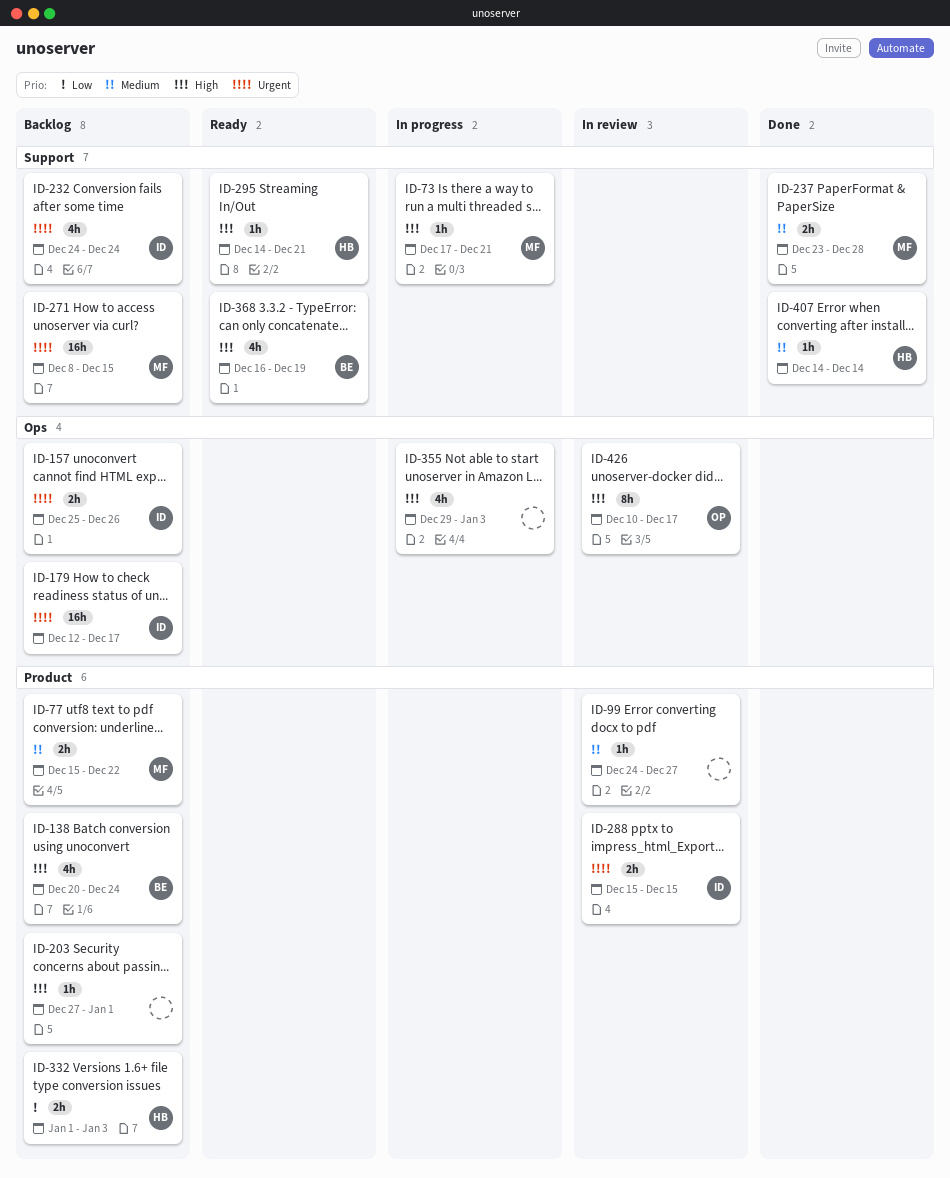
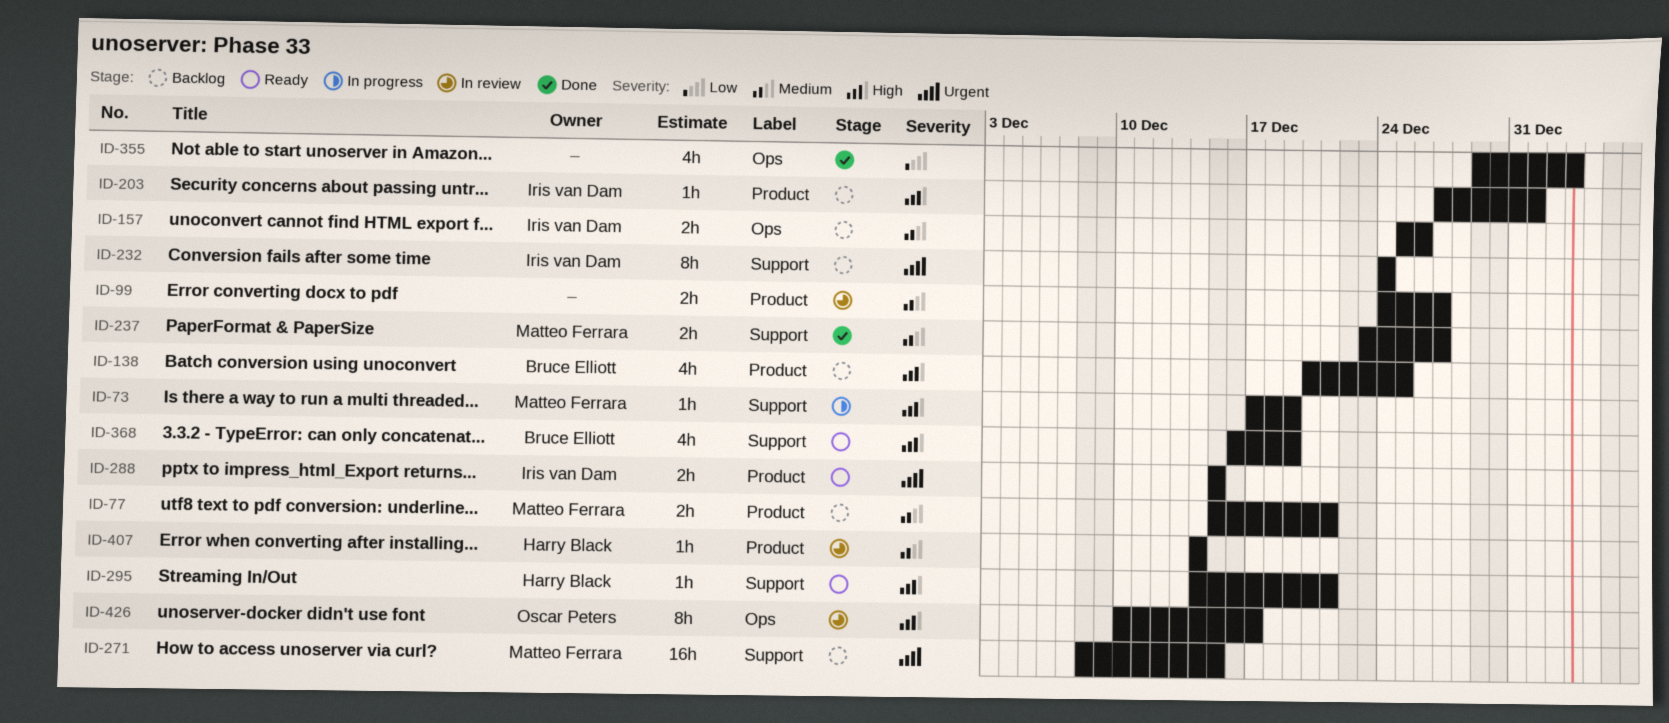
ID-73, due: Dec 21 -> Dec 19
ID-77, due: Dec 22 -> Dec 21
ID-99, estimate: 1h -> 2h
ID-138, due: Dec 24 -> Dec 25
ID-157, priority: Urgent -> Medium
ID-179: present -> none
ID-203, owner: none -> Iris van Dam
ID-232, estimate: 4h -> 8h
ID-237, due: Dec 28 -> Dec 27
ID-288, status: In review -> Ready
ID-332: present -> none
ID-355, status: In progress -> Done
ID-355, priority: High -> Low
ID-407, status: Done -> In review
ID-407, label: Support -> Product

